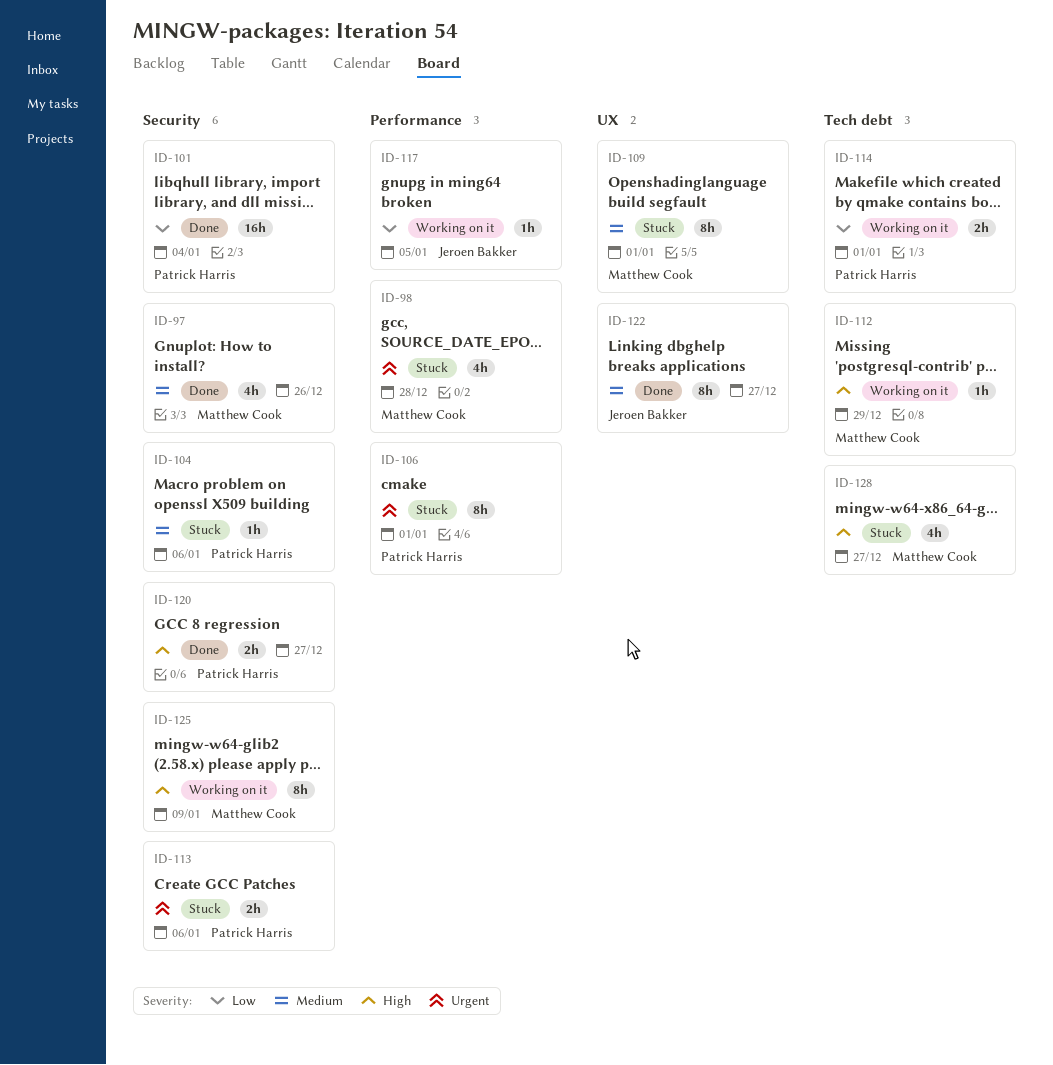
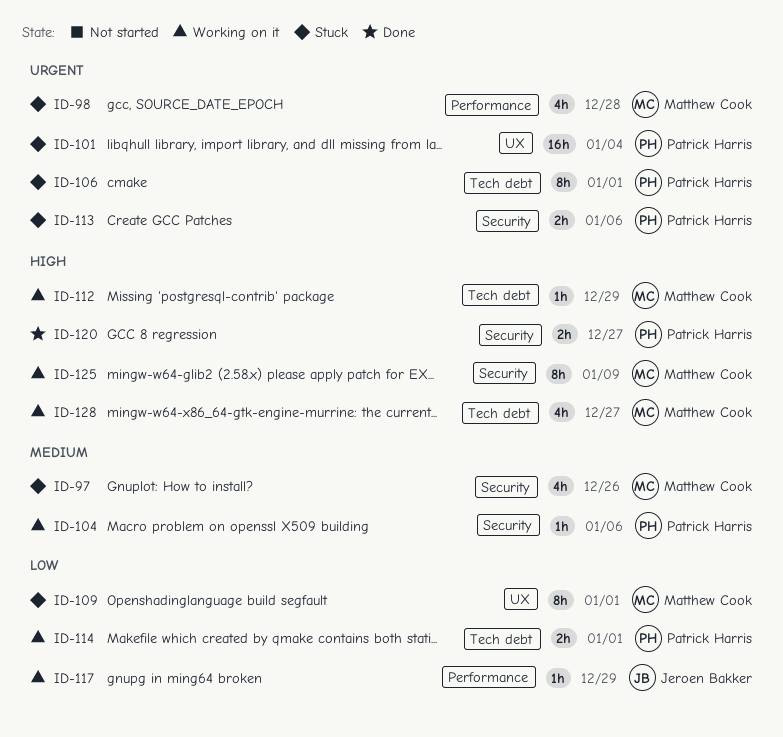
ID-97, status: Done -> Stuck
ID-101, status: Done -> Stuck
ID-101, priority: Low -> Urgent
ID-101, label: Security -> UX
ID-104, status: Stuck -> Working on it
ID-106, label: Performance -> Tech debt
ID-109, priority: Medium -> Low
ID-117, due: Jan 5 -> Dec 29
ID-122: present -> none
ID-128, status: Stuck -> Working on it

